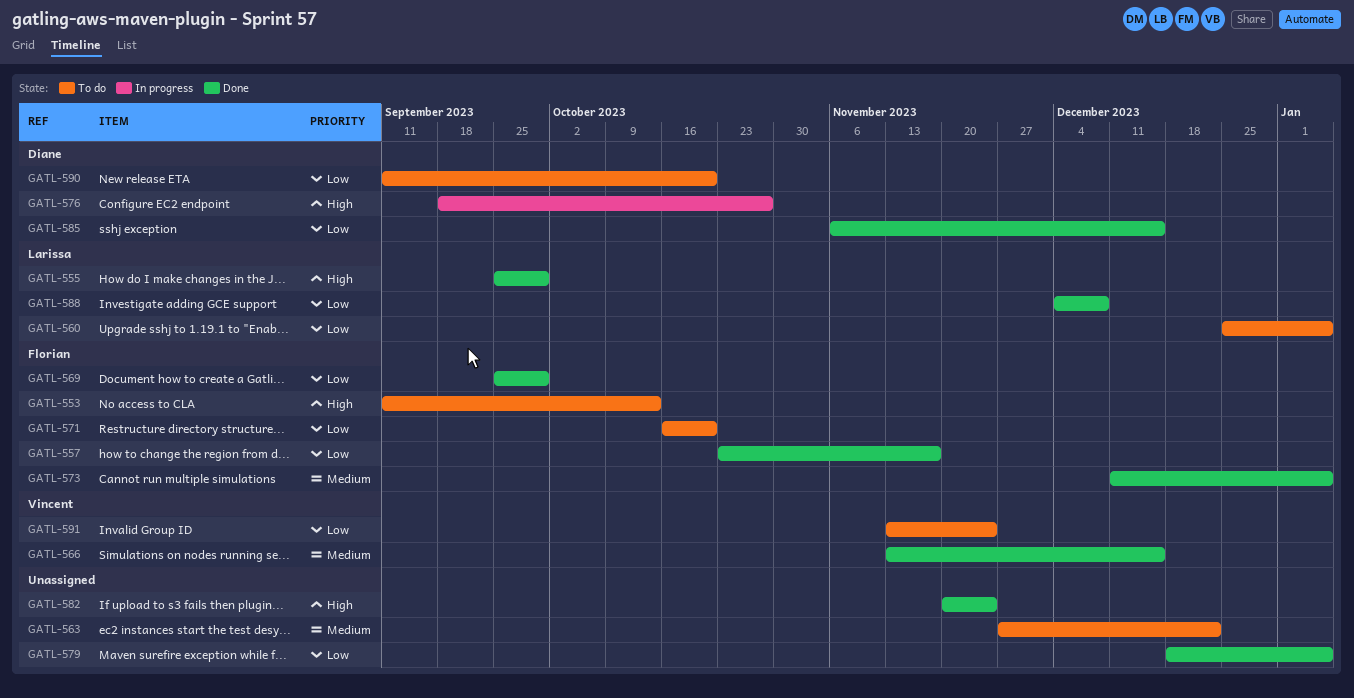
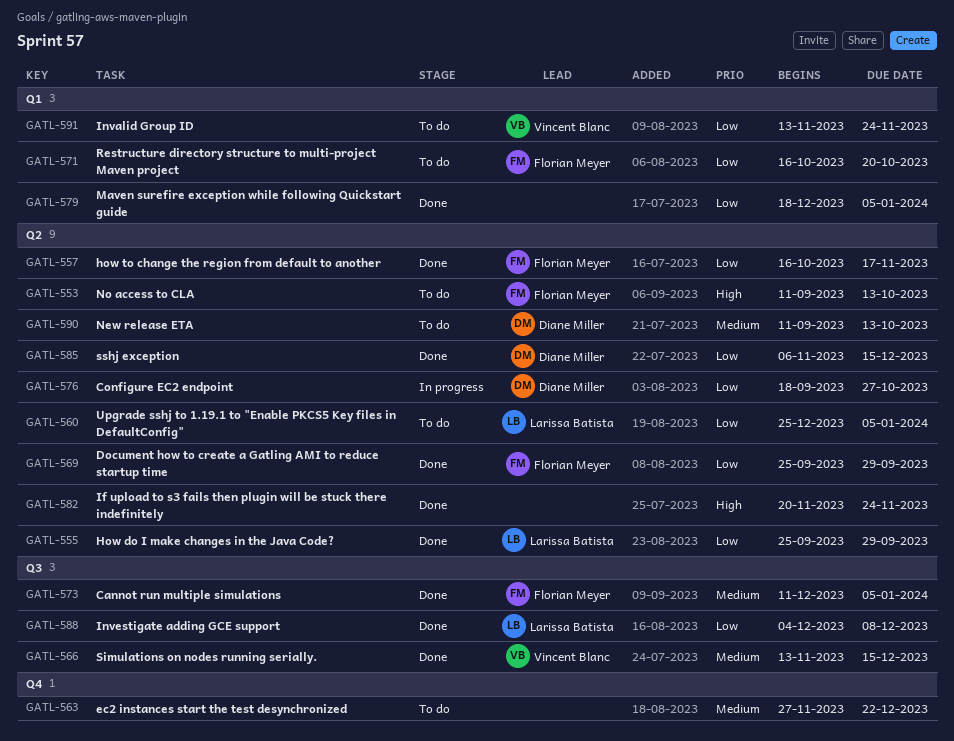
GATL-555, priority: High -> Low
GATL-557, start: Oct 23 -> Oct 16
GATL-576, priority: High -> Low
GATL-590, priority: Low -> Medium
GATL-590, due: Oct 20 -> Oct 13

